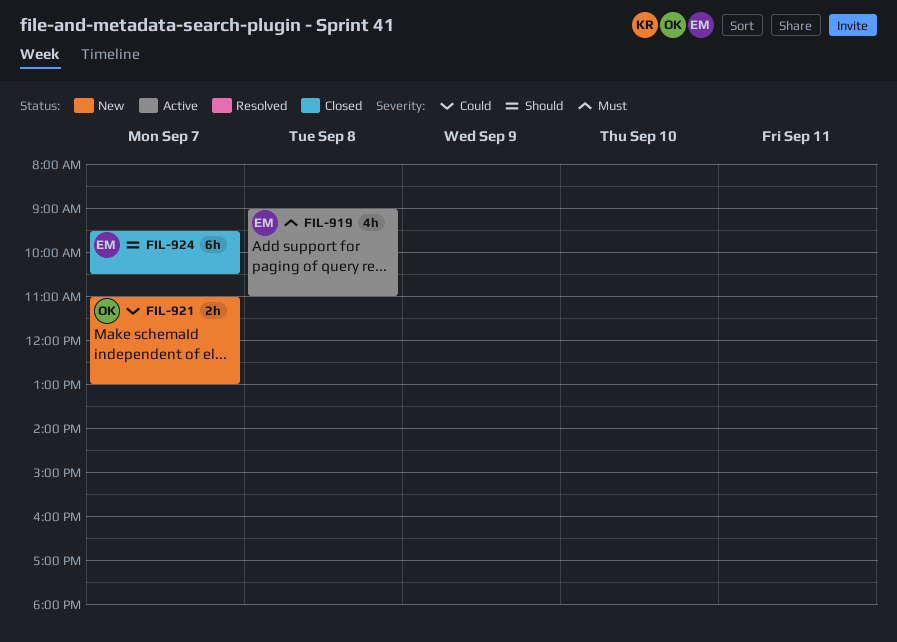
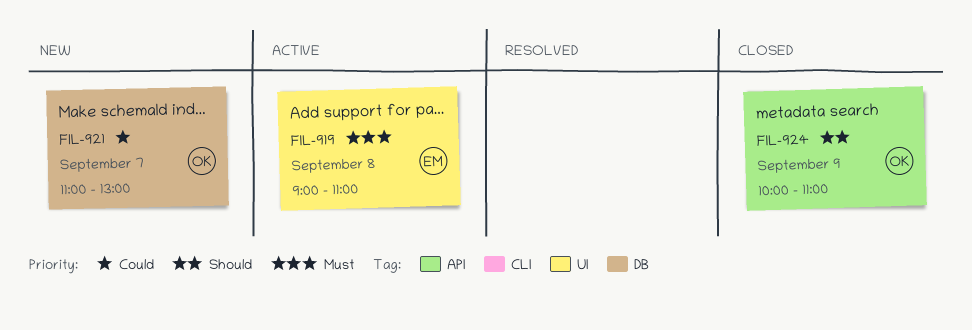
FIL-924, owner: EM -> OK
FIL-924, day: Sep 7 -> Sep 9
FIL-924, begins: 09:30 -> 10:00
FIL-924, ends: 10:30 -> 11:00

